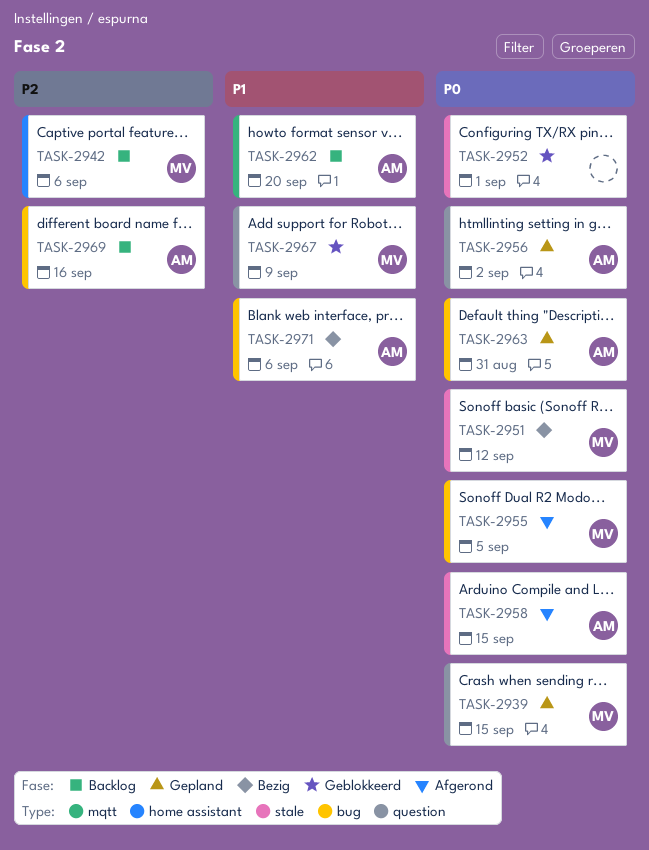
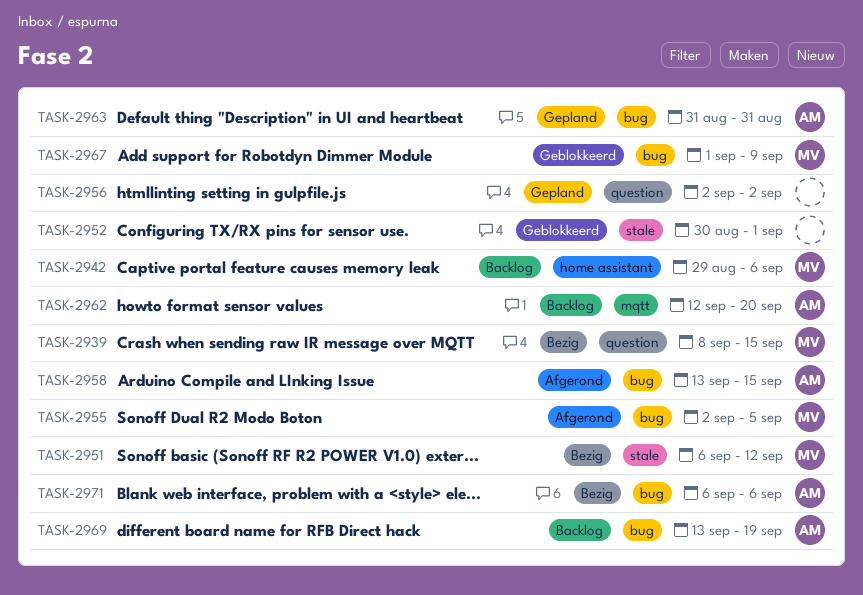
TASK-2939, status: Gepland -> Bezig
TASK-2956, owner: AM -> none
TASK-2958, label: stale -> bug
TASK-2967, label: question -> bug
TASK-2969, due: Sep 16 -> Sep 19

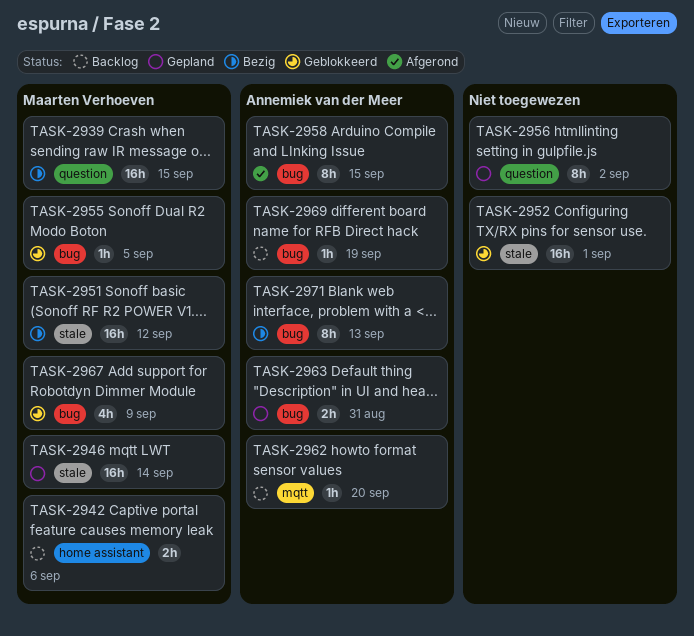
TASK-2946: none -> present
TASK-2955, status: Afgerond -> Geblokkeerd
TASK-2971, due: Sep 6 -> Sep 13

